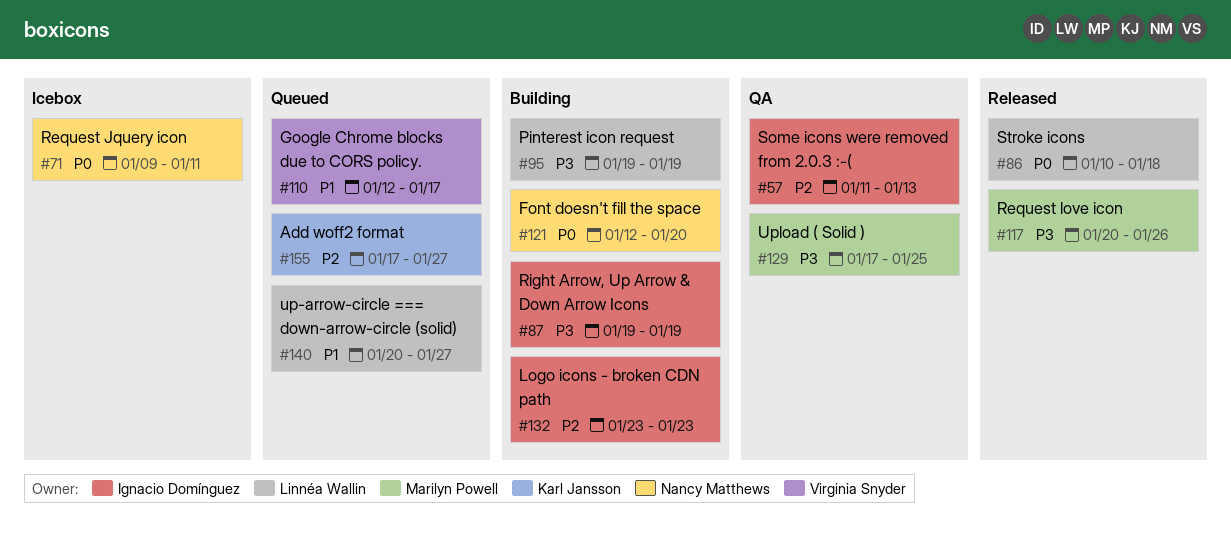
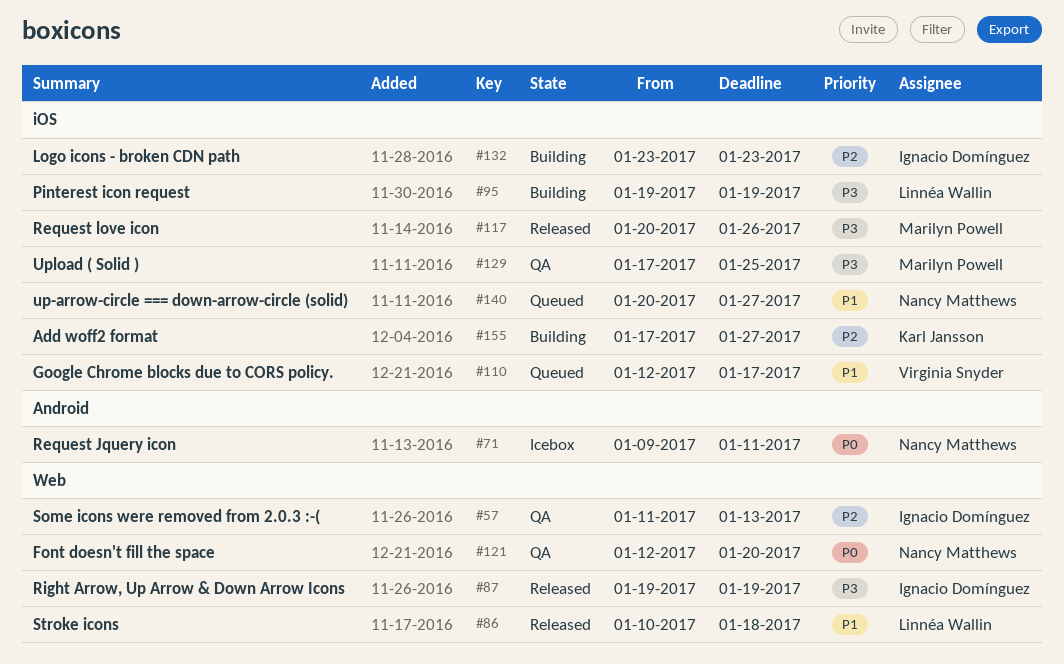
#86, priority: P0 -> P1
#87, status: Building -> Released
#121, status: Building -> QA
#140, owner: Linnéa Wallin -> Nancy Matthews
#155, status: Queued -> Building

